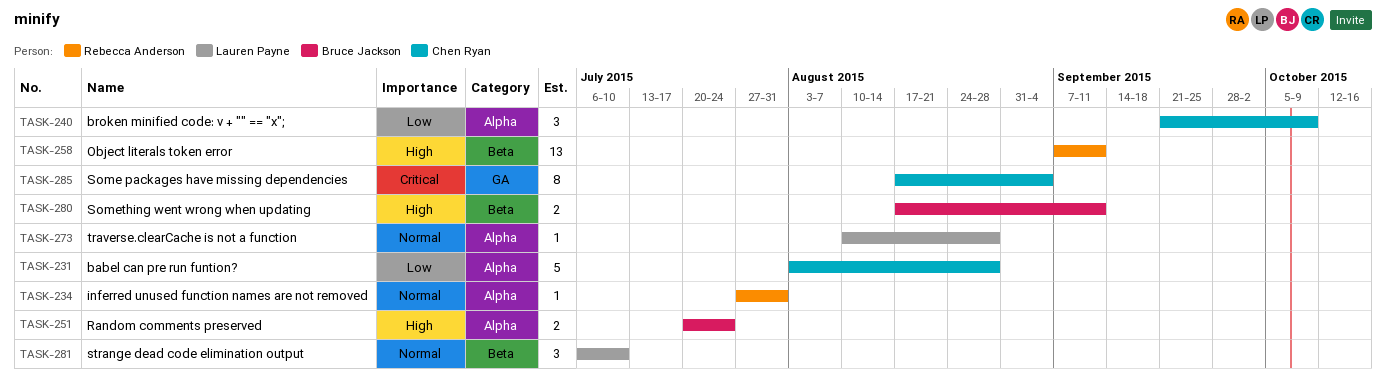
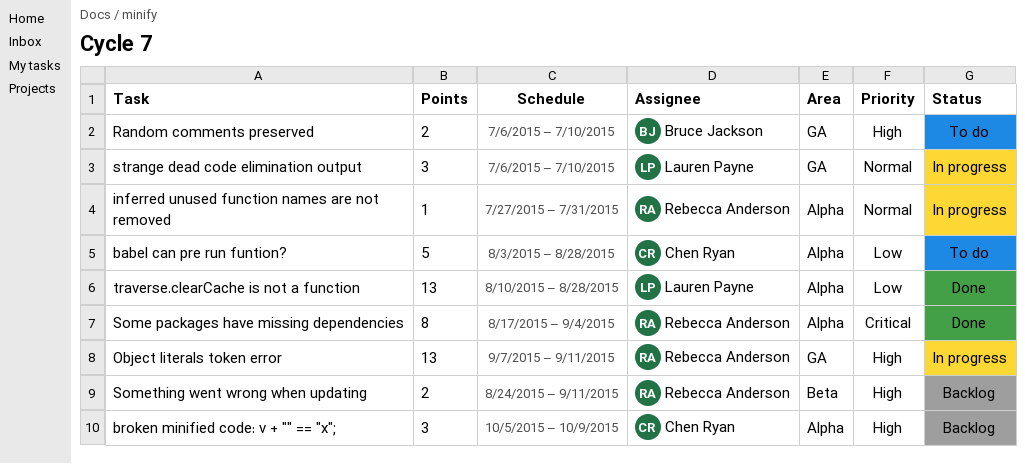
broken minified code: v + "" == "x";, priority: Low -> High
broken minified code: v + "" == "x";, start: Sep 21 -> Oct 5
Object literals token error, label: Beta -> GA
Random comments preserved, label: Alpha -> GA
Random comments preserved, start: Jul 20 -> Jul 6
Random comments preserved, due: Jul 24 -> Jul 10
Some packages have missing dependencies, owner: Chen Ryan -> Rebecca Anderson
Some packages have missing dependencies, label: GA -> Alpha
Something went wrong when updating, owner: Bruce Jackson -> Rebecca Anderson
Something went wrong when updating, start: Aug 17 -> Aug 24
strange dead code elimination output, label: Beta -> GA
traverse.clearCache is not a function, priority: Normal -> Low
traverse.clearCache is not a function, estimate: 1 -> 13

